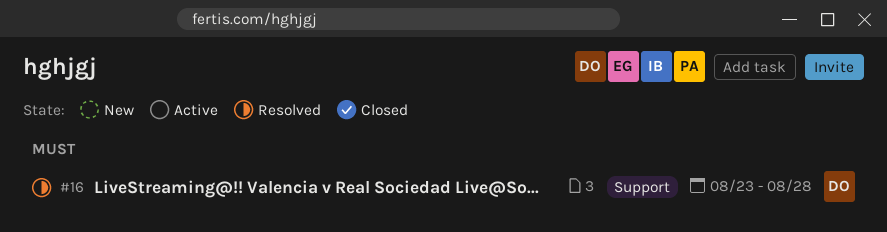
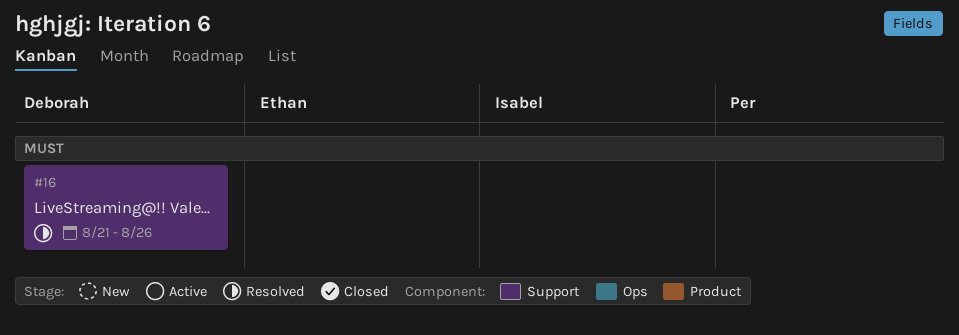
#16, start: Aug 23 -> Aug 21
#16, due: Aug 28 -> Aug 26

